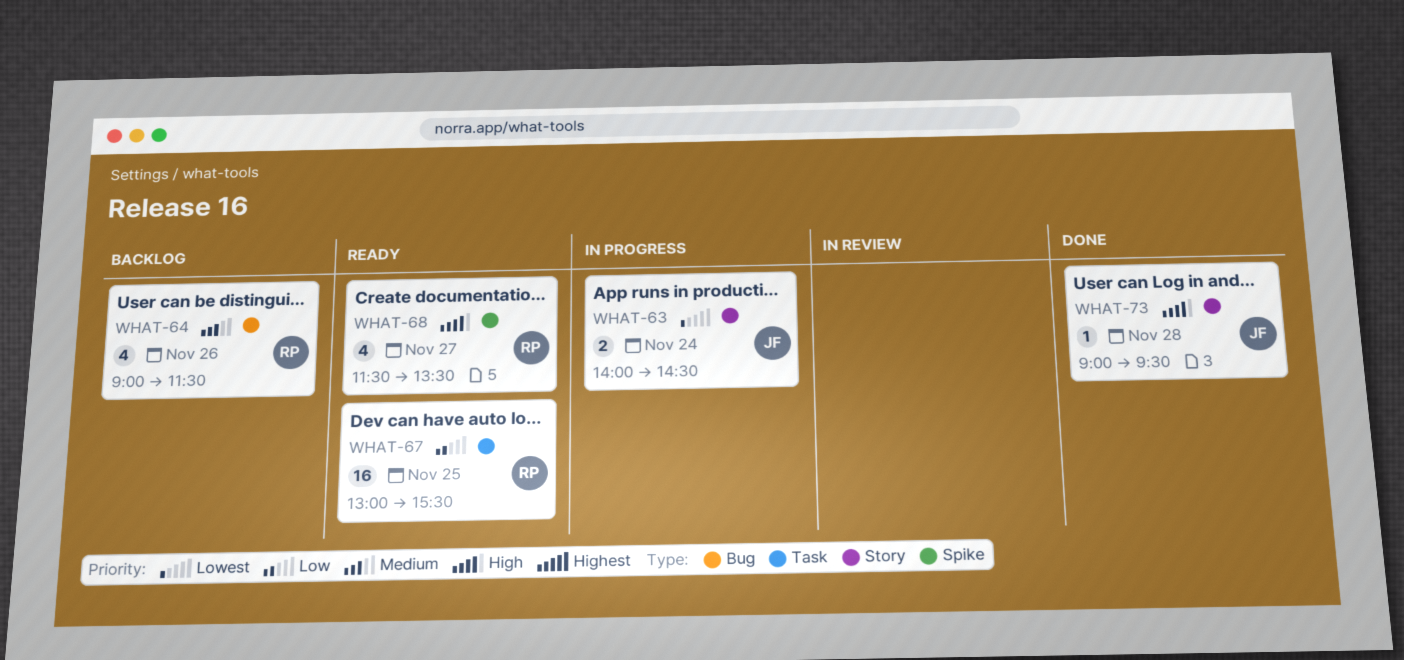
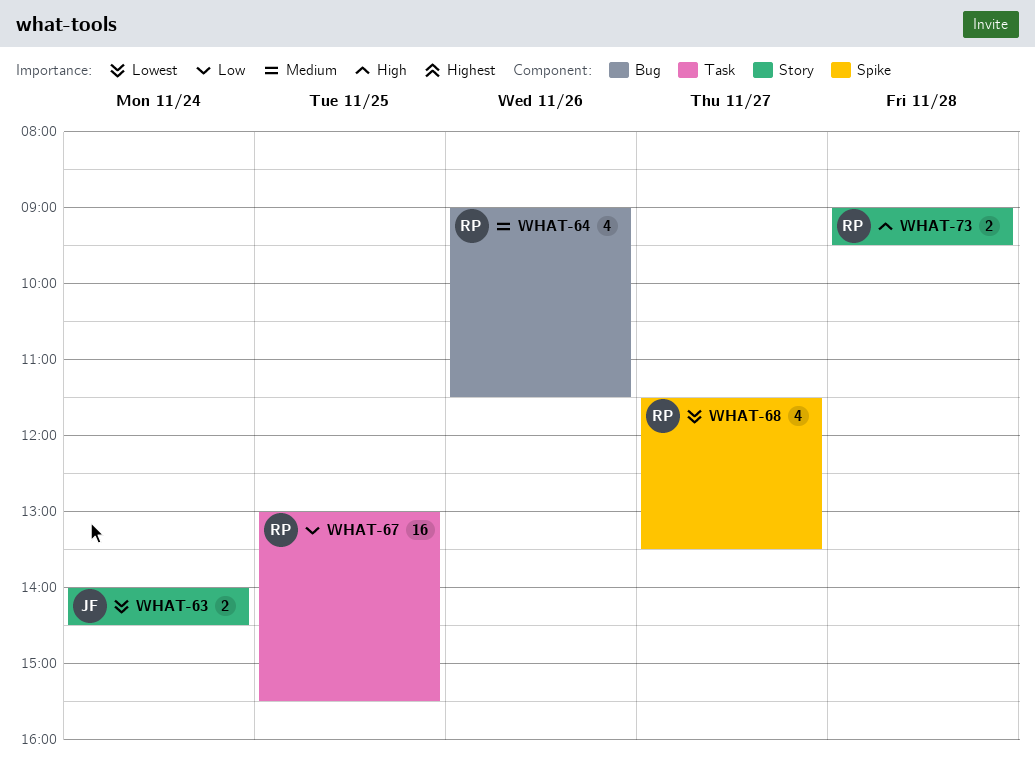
WHAT-68, priority: High -> Lowest
WHAT-73, owner: JF -> RP
WHAT-73, estimate: 1 -> 2

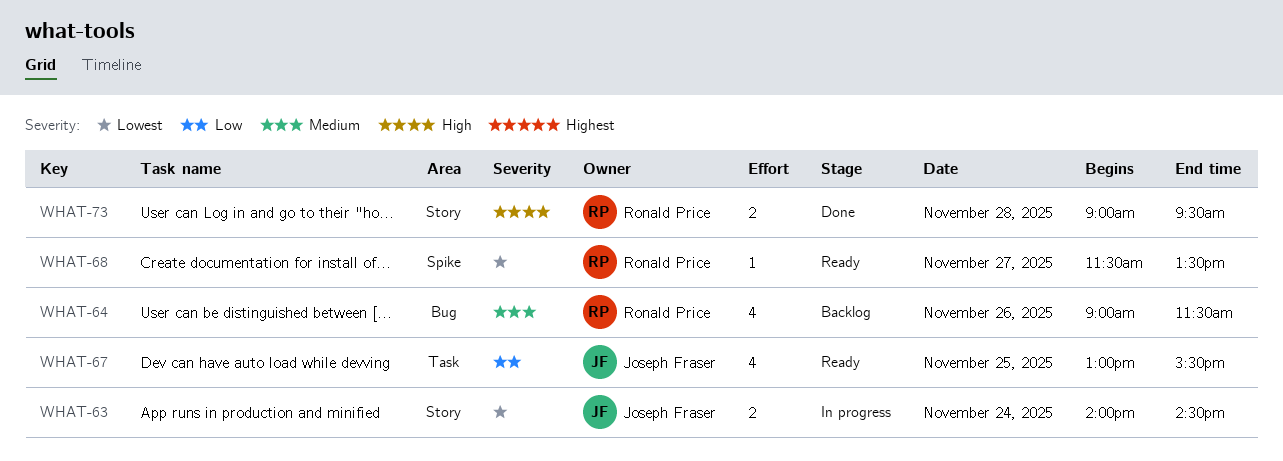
WHAT-67, owner: Ronald Price -> Joseph Fraser
WHAT-67, estimate: 16 -> 4
WHAT-68, estimate: 4 -> 1

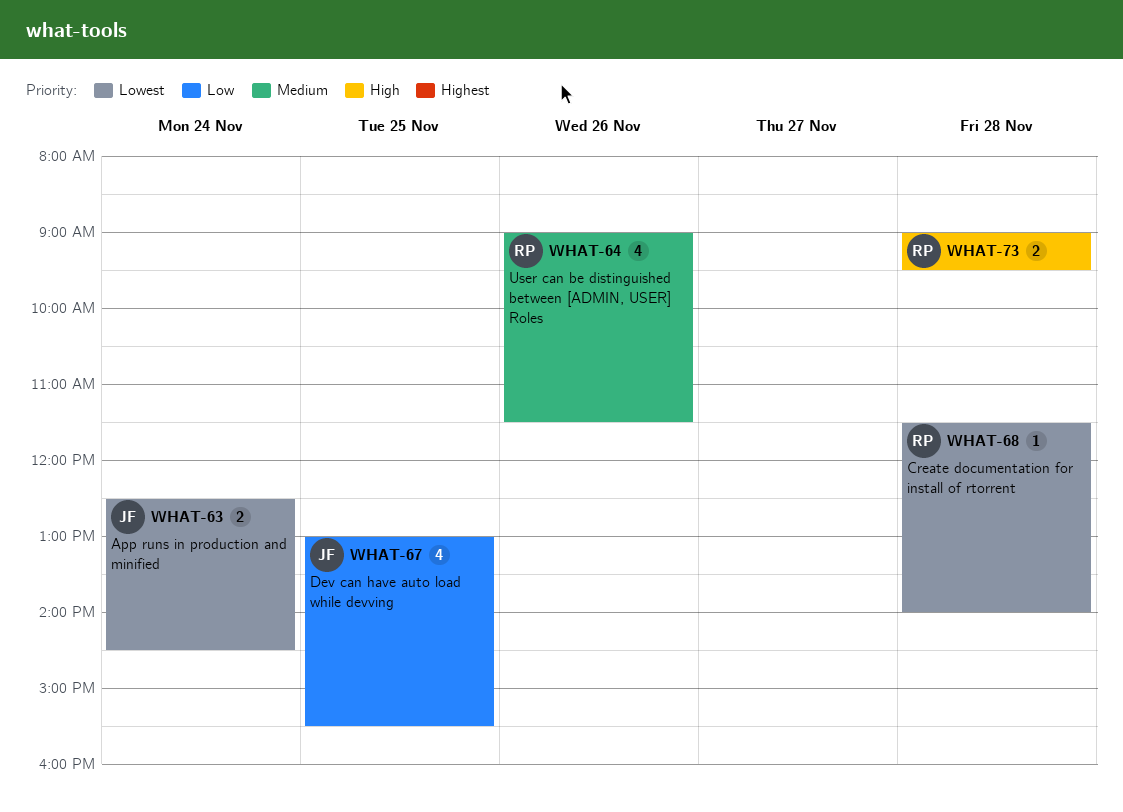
WHAT-63, begins: 14:00 -> 12:30
WHAT-68, day: Nov 27 -> Nov 28
WHAT-68, ends: 13:30 -> 14:00

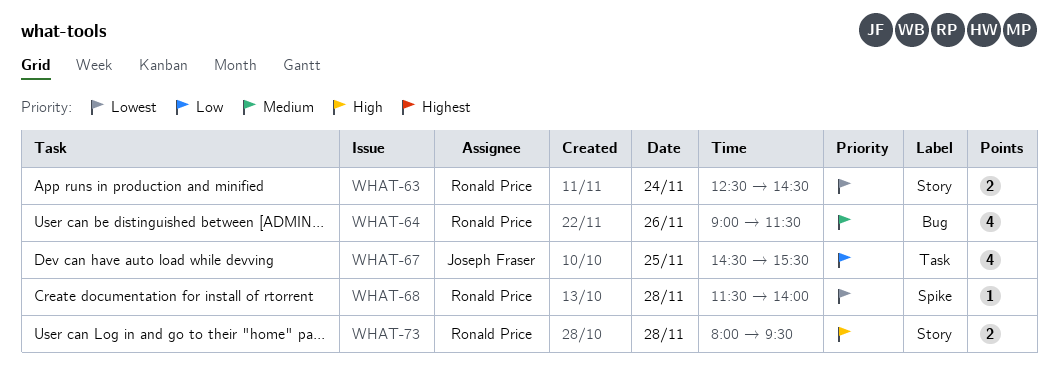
WHAT-63, owner: Joseph Fraser -> Ronald Price
WHAT-67, begins: 13:00 -> 14:30
WHAT-73, begins: 09:00 -> 08:00

